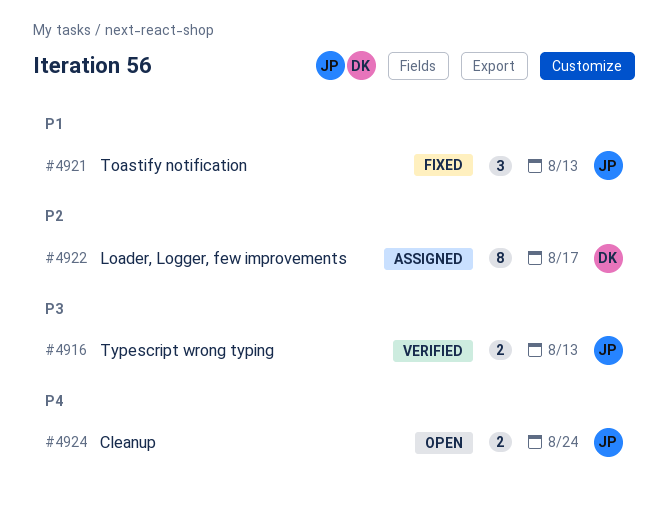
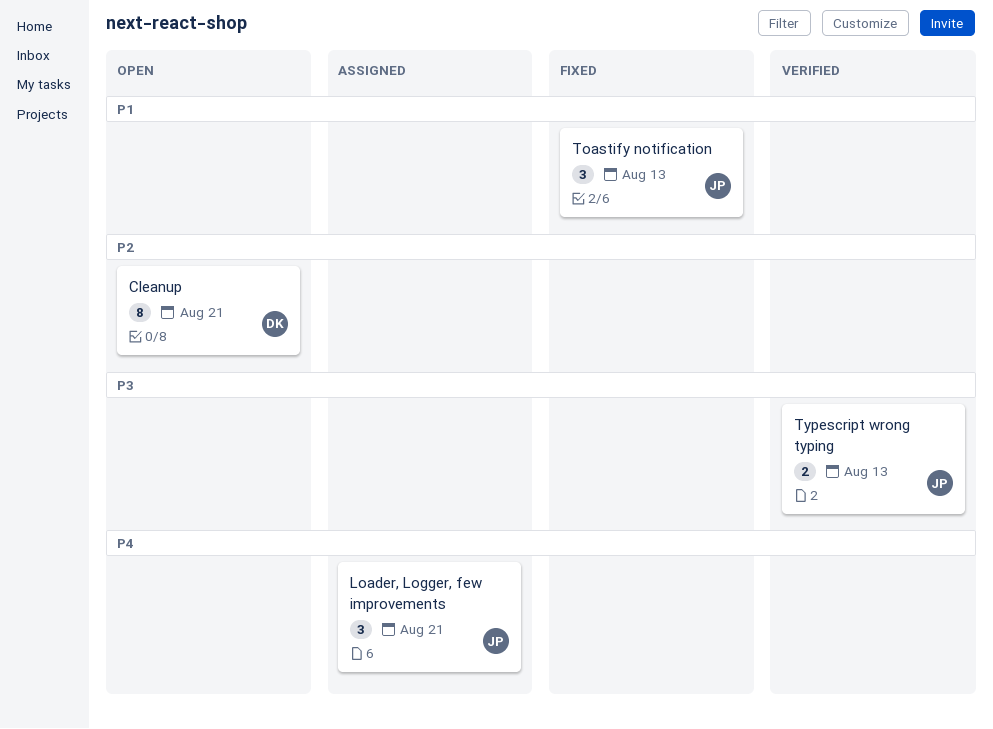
Cleanup, owner: JP -> DK
Cleanup, priority: P4 -> P2
Cleanup, estimate: 2 -> 8
Cleanup, due: Aug 24 -> Aug 21
Loader, Logger, few improvements, owner: DK -> JP
Loader, Logger, few improvements, priority: P2 -> P4
Loader, Logger, few improvements, estimate: 8 -> 3
Loader, Logger, few improvements, due: Aug 17 -> Aug 21

